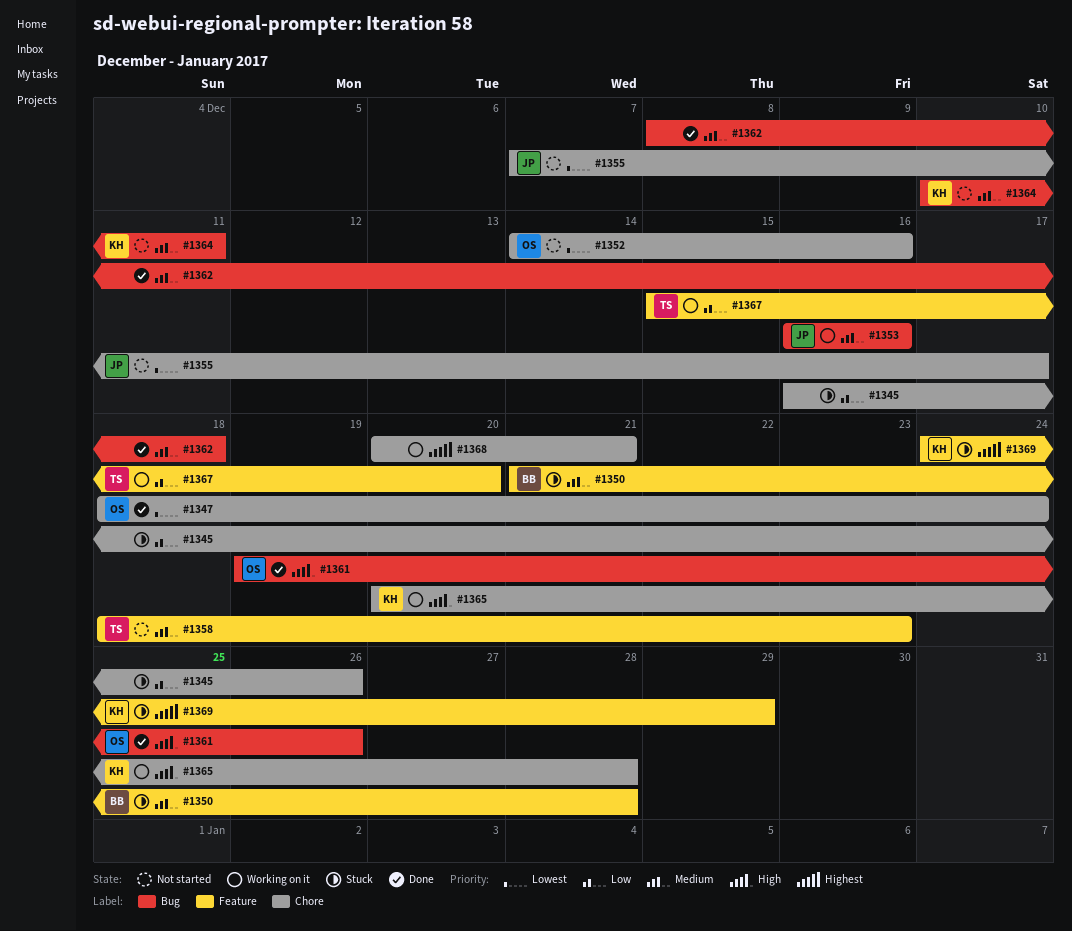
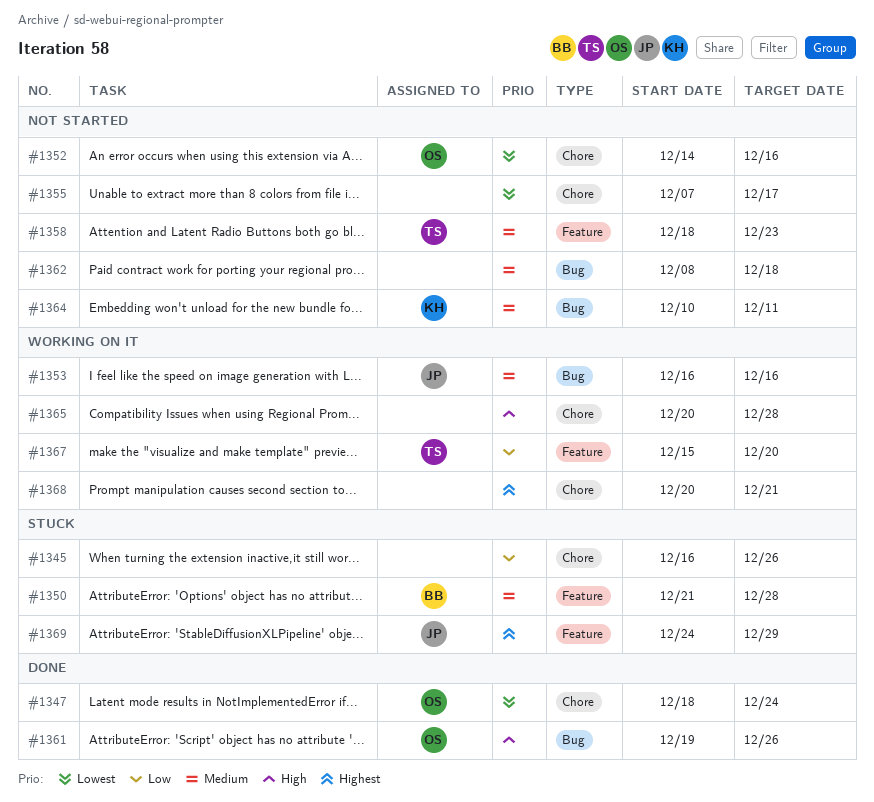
#1355, owner: JP -> none
#1362, status: Done -> Not started
#1365, owner: KH -> none
#1369, owner: KH -> JP

